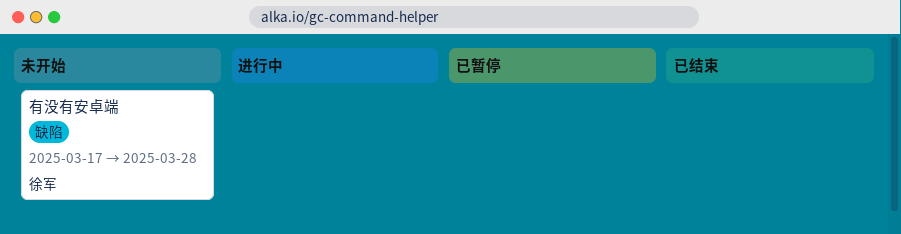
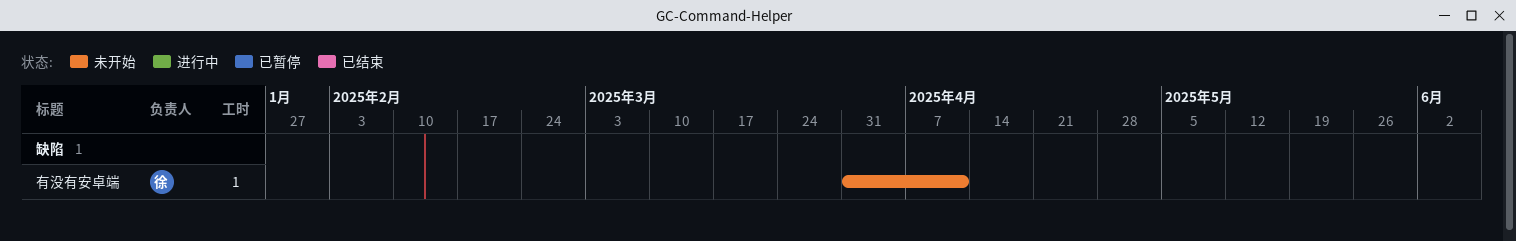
有没有安卓端, start: Mar 17 -> Mar 31
有没有安卓端, due: Mar 28 -> Apr 11

